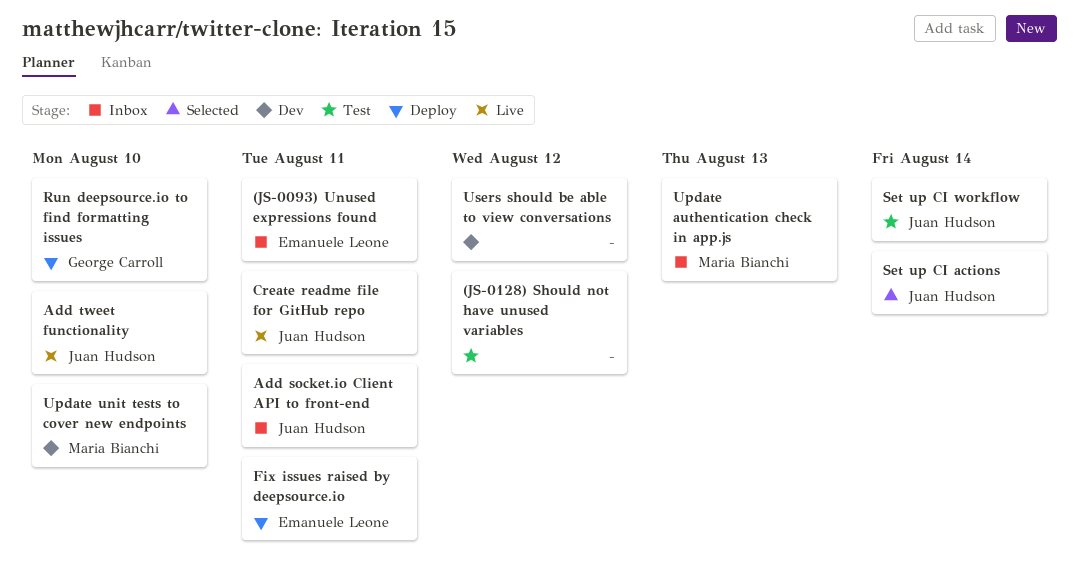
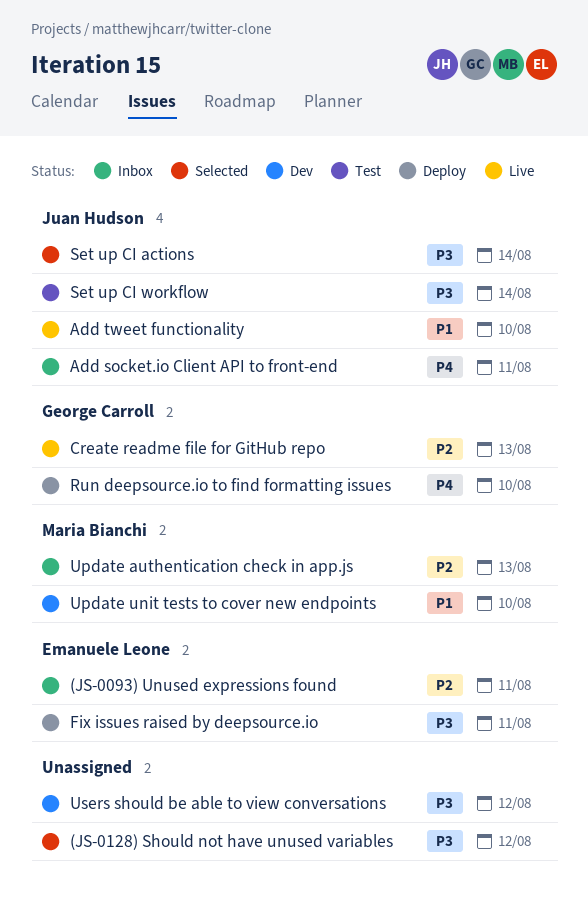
(JS-0128) Should not have unused variables, status: Test -> Selected
Create readme file for GitHub repo, owner: Juan Hudson -> George Carroll
Create readme file for GitHub repo, due: Aug 11 -> Aug 13

